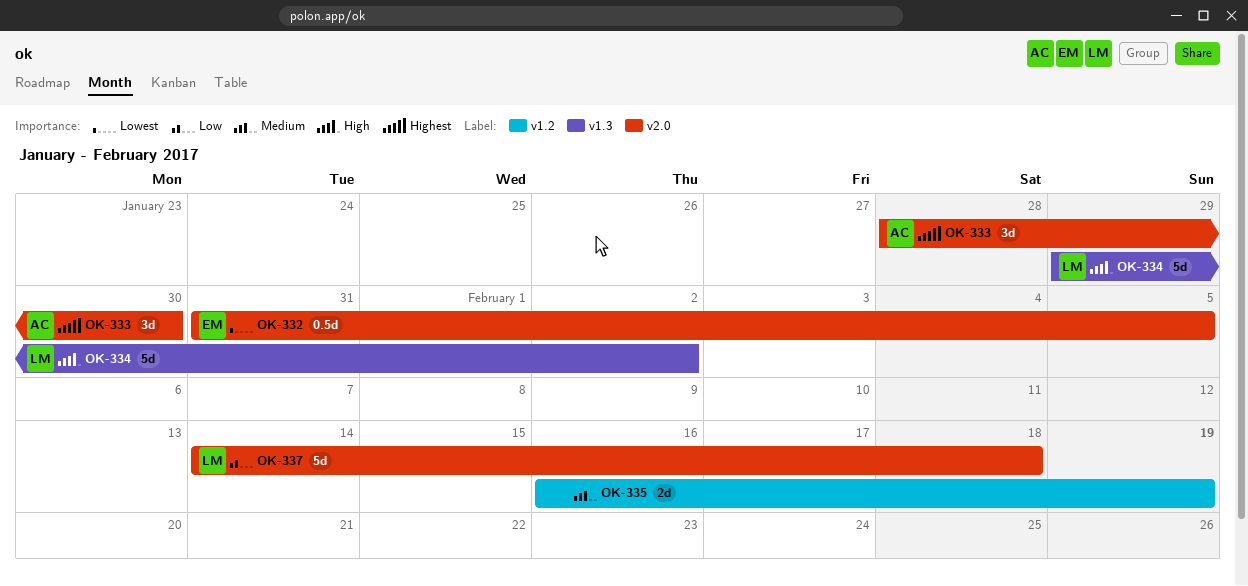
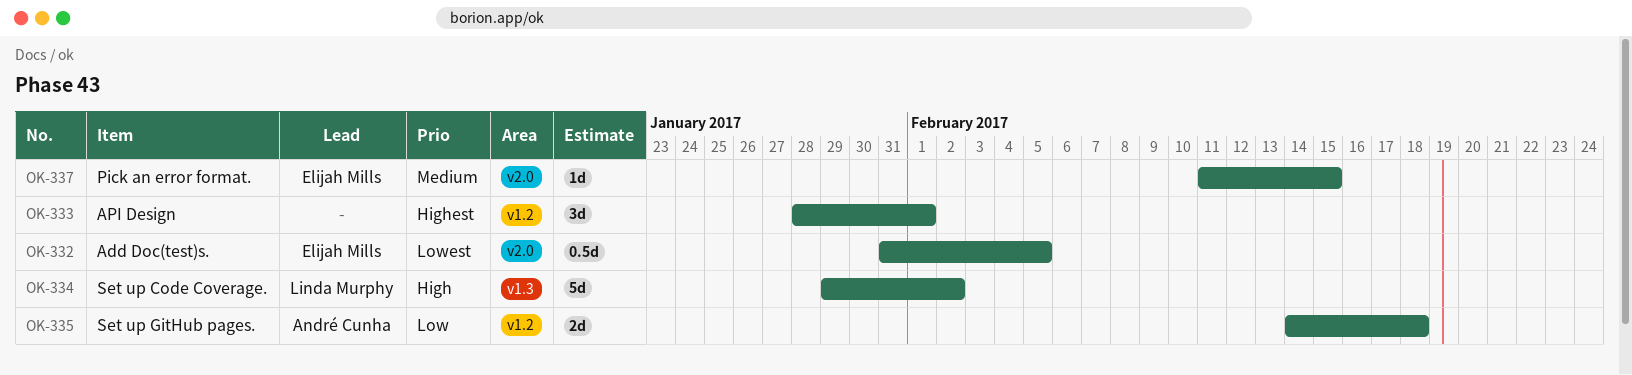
OK-333, owner: André Cunha -> none
OK-333, label: v2.0 -> v1.2
OK-333, due: Jan 30 -> Feb 1
OK-335, owner: none -> André Cunha
OK-335, priority: Medium -> Low
OK-335, start: Feb 16 -> Feb 14
OK-335, due: Feb 19 -> Feb 18
OK-337, owner: Linda Murphy -> Elijah Mills
OK-337, priority: Low -> Medium
OK-337, estimate: 5d -> 1d
OK-337, start: Feb 14 -> Feb 11
OK-337, due: Feb 18 -> Feb 15

